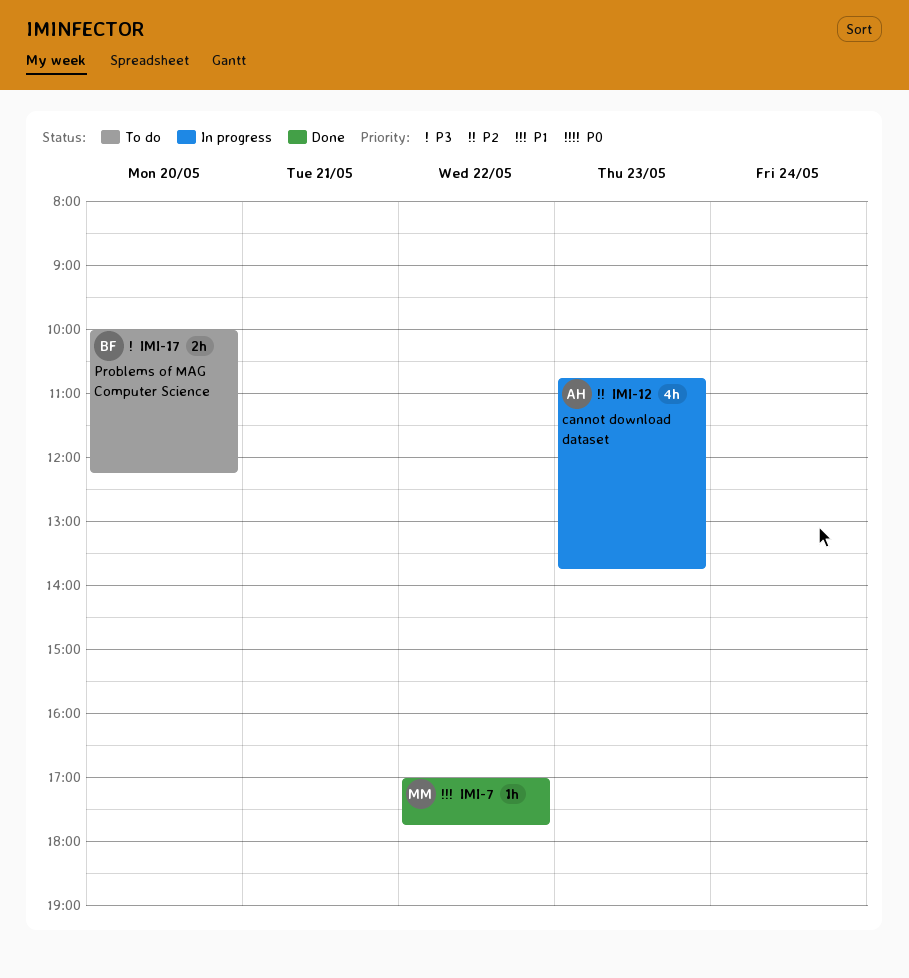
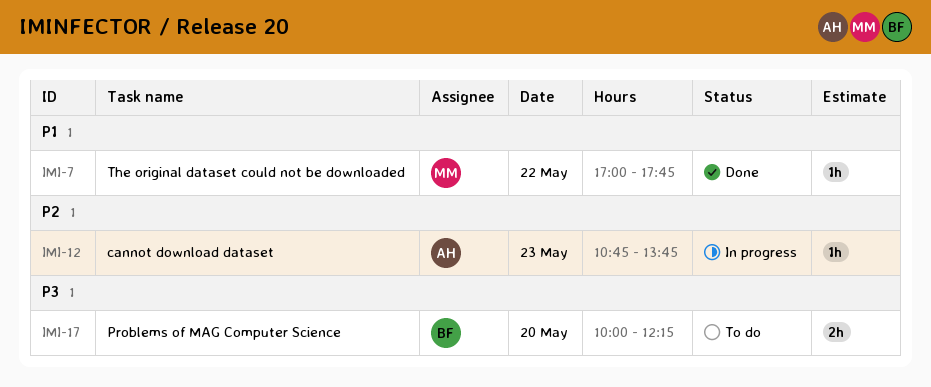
IMI-12, estimate: 4h -> 1h

